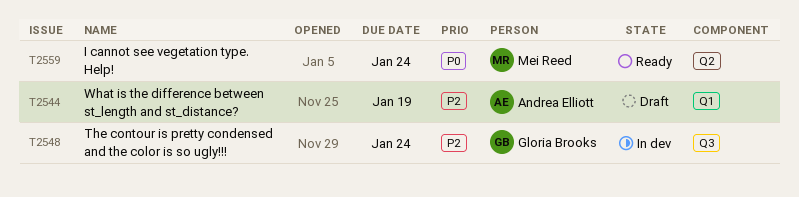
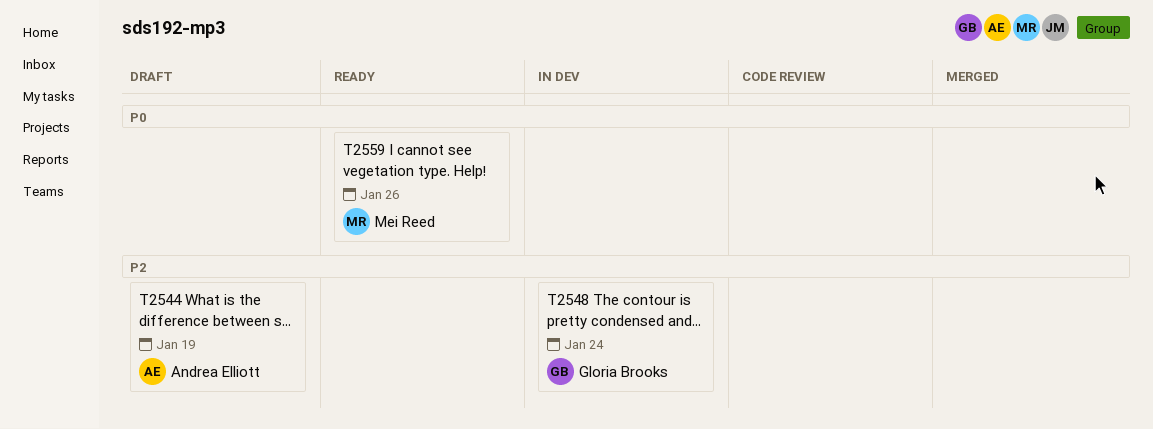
T2559, due: Jan 24 -> Jan 26

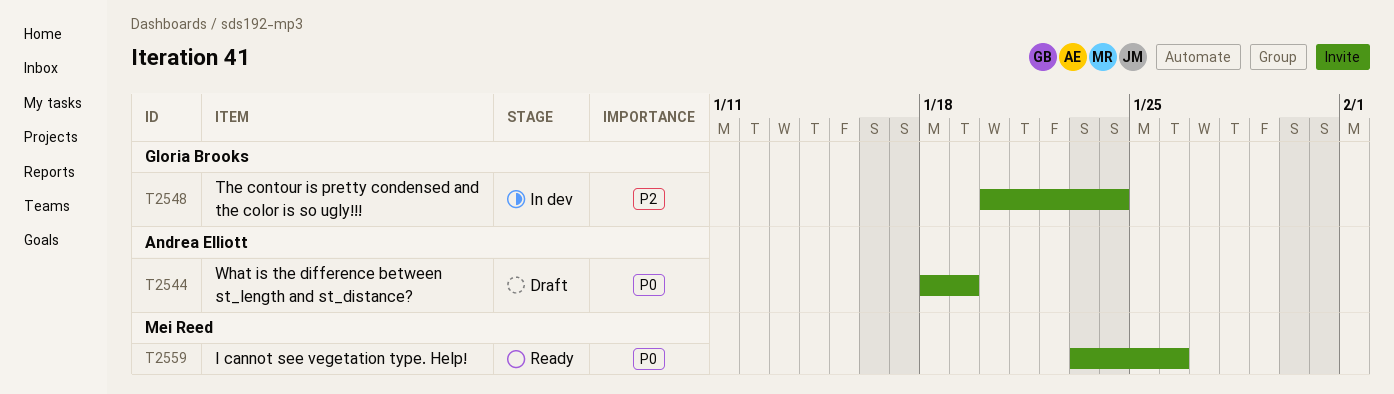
T2544, priority: P2 -> P0

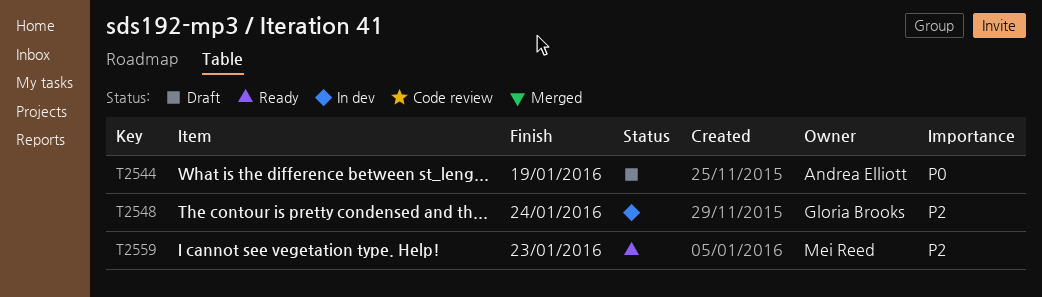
T2559, priority: P0 -> P2
T2559, due: Jan 26 -> Jan 23

